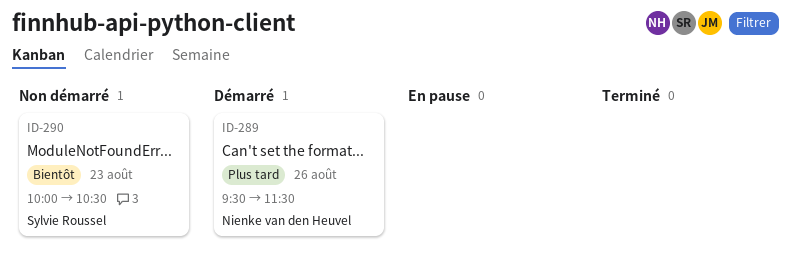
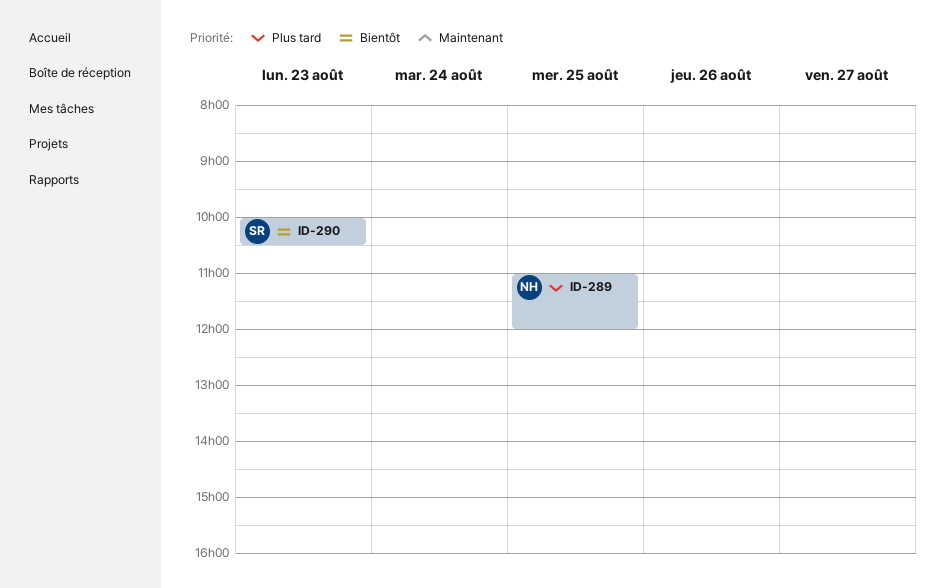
ID-289, day: Aug 26 -> Aug 25
ID-289, begins: 09:30 -> 11:00
ID-289, ends: 11:30 -> 12:00

